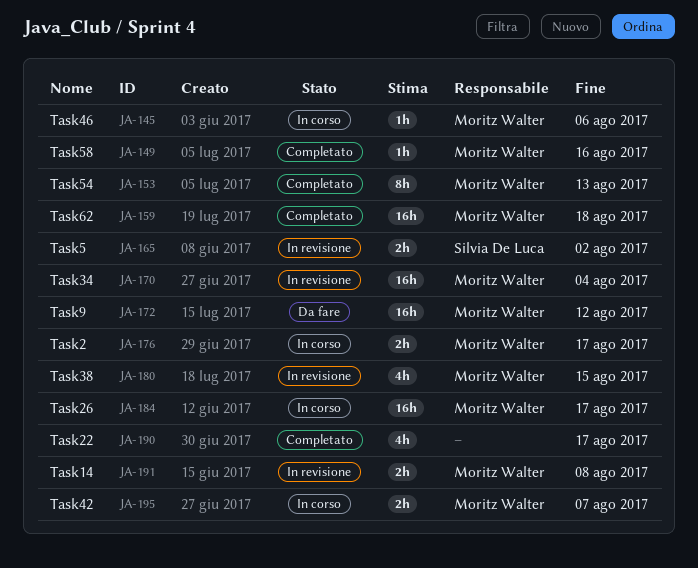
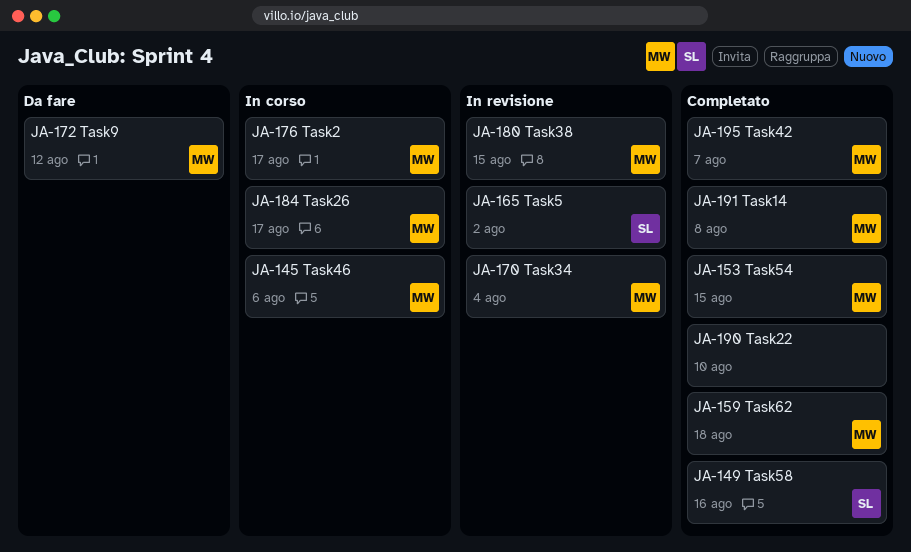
JA-149, owner: Moritz Walter -> Silvia De Luca
JA-153, due: Aug 13 -> Aug 15
JA-190, due: Aug 17 -> Aug 10
JA-191, status: In revisione -> Completato
JA-195, status: In corso -> Completato

